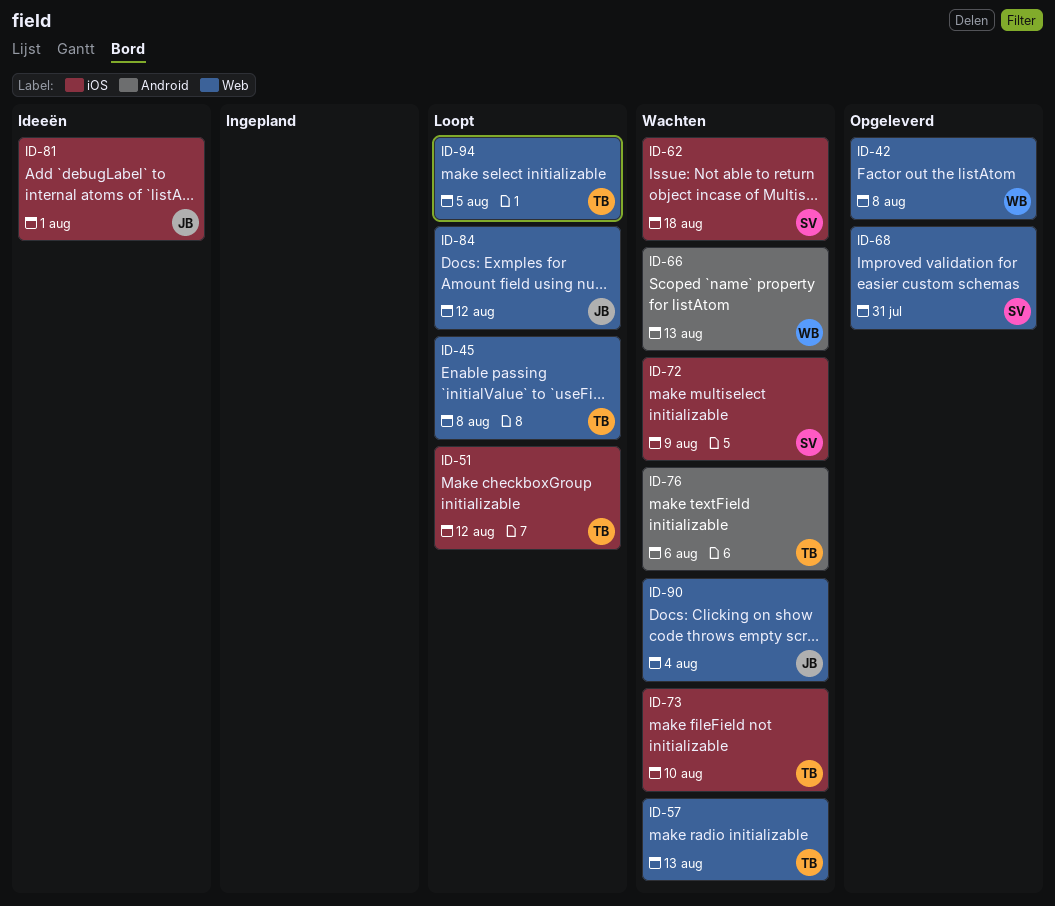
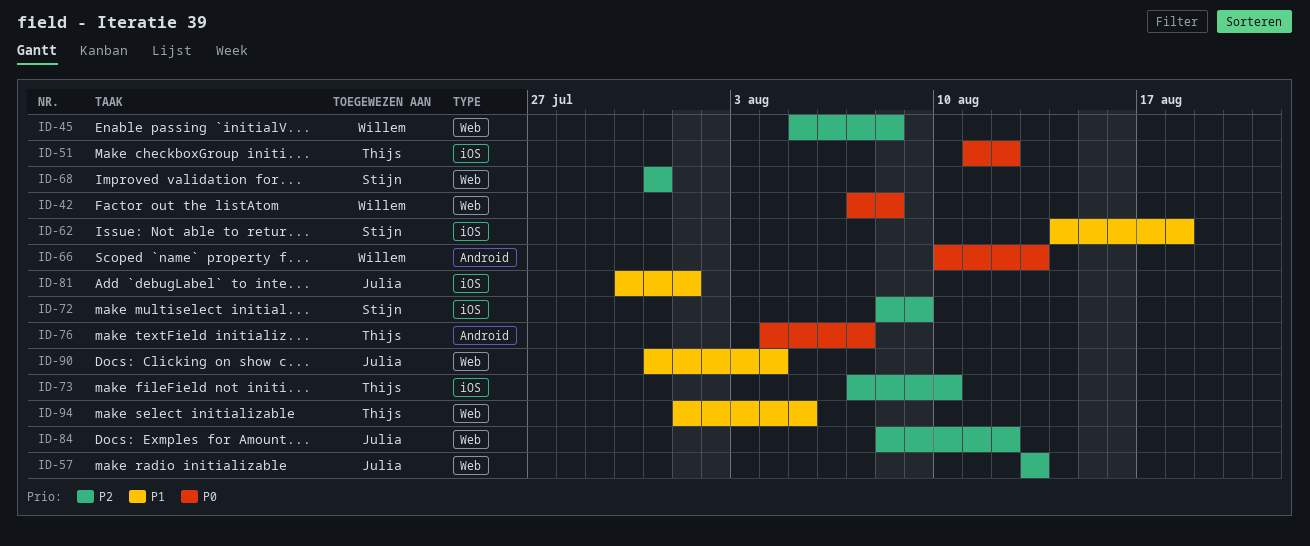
ID-45, owner: Thijs -> Willem
ID-57, owner: Thijs -> Julia
ID-76, due: Aug 6 -> Aug 7

